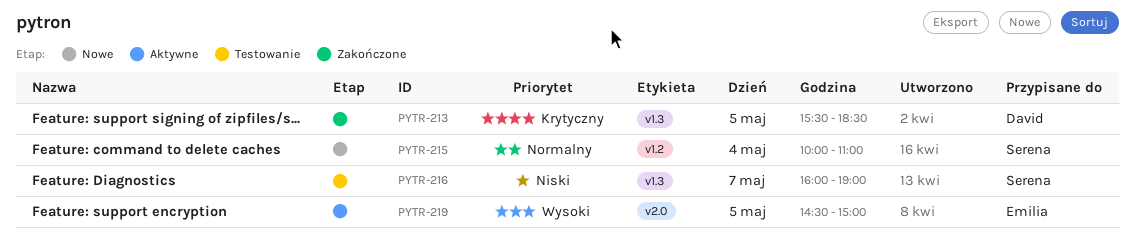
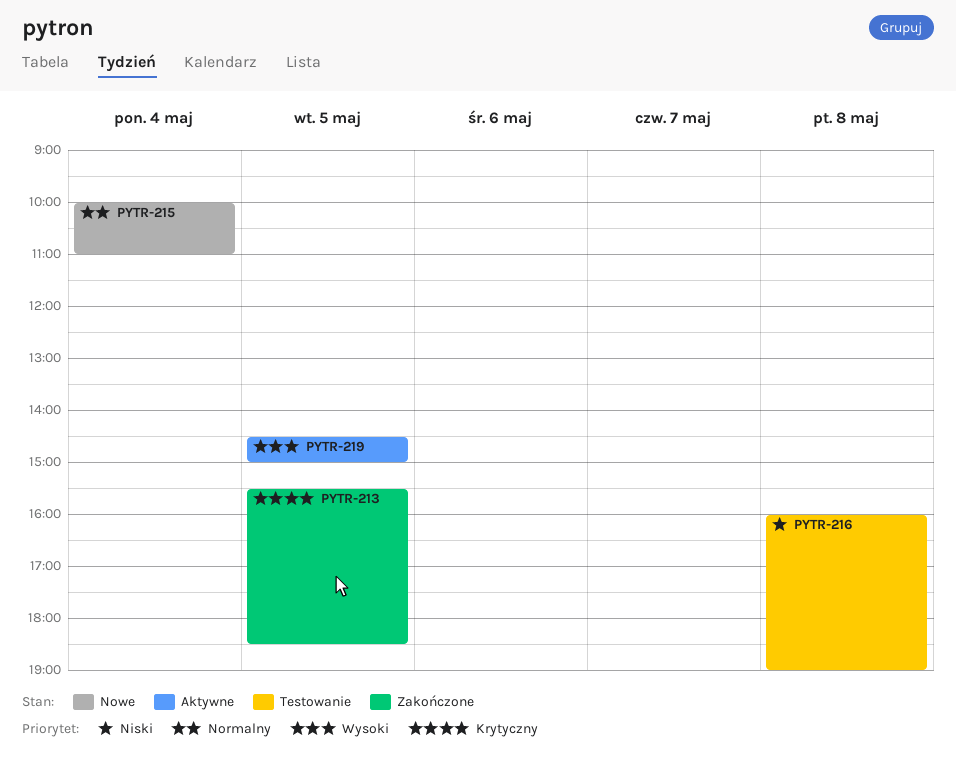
PYTR-216, day: May 7 -> May 8

